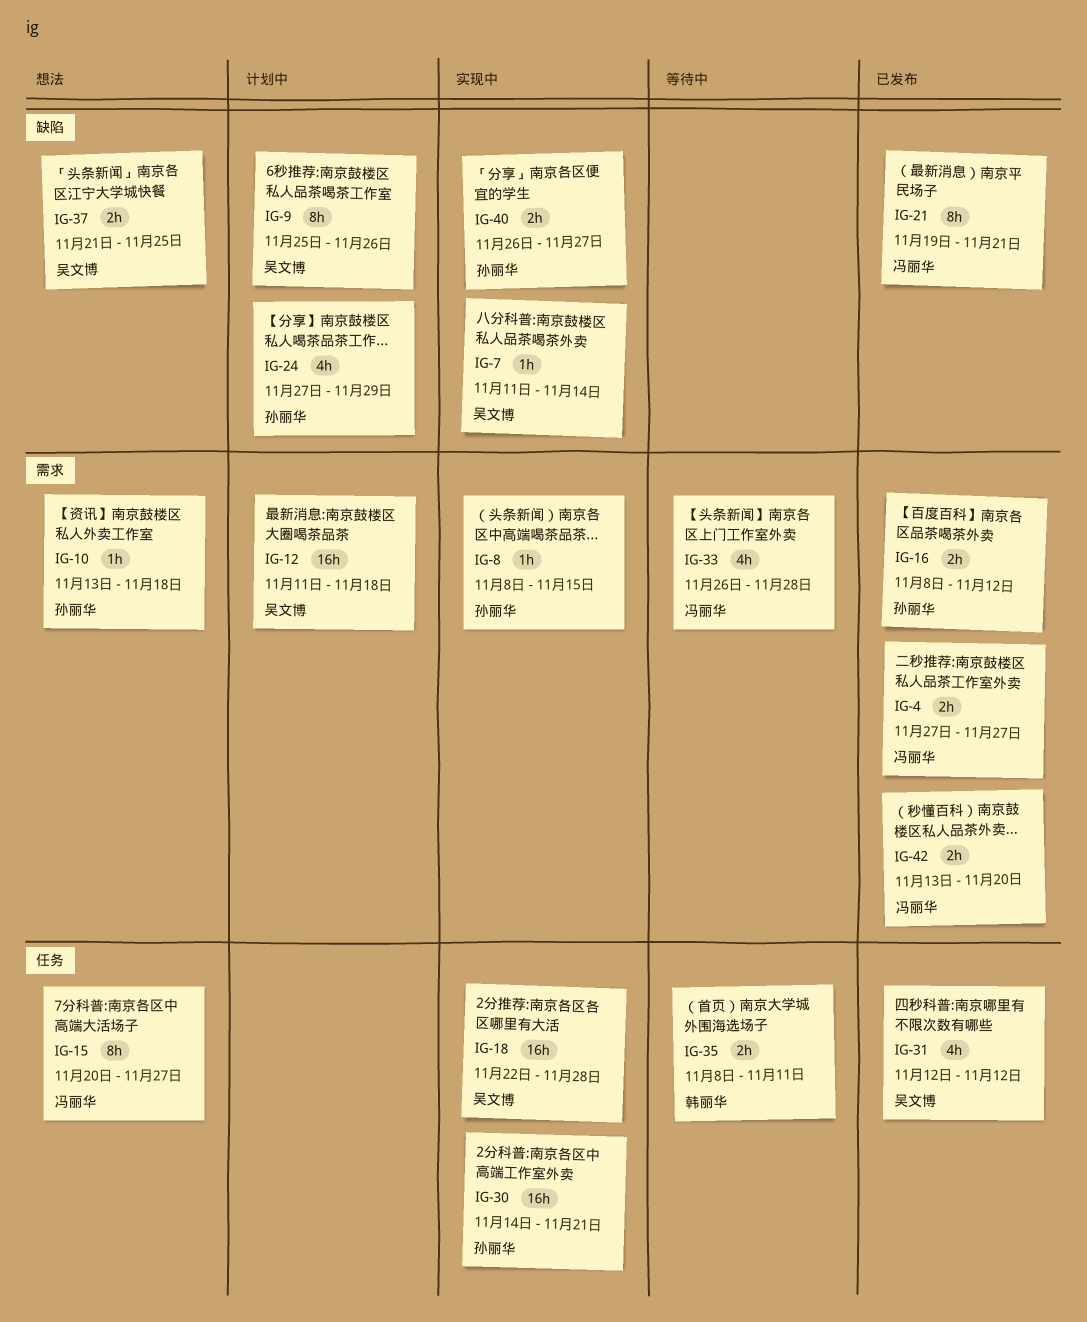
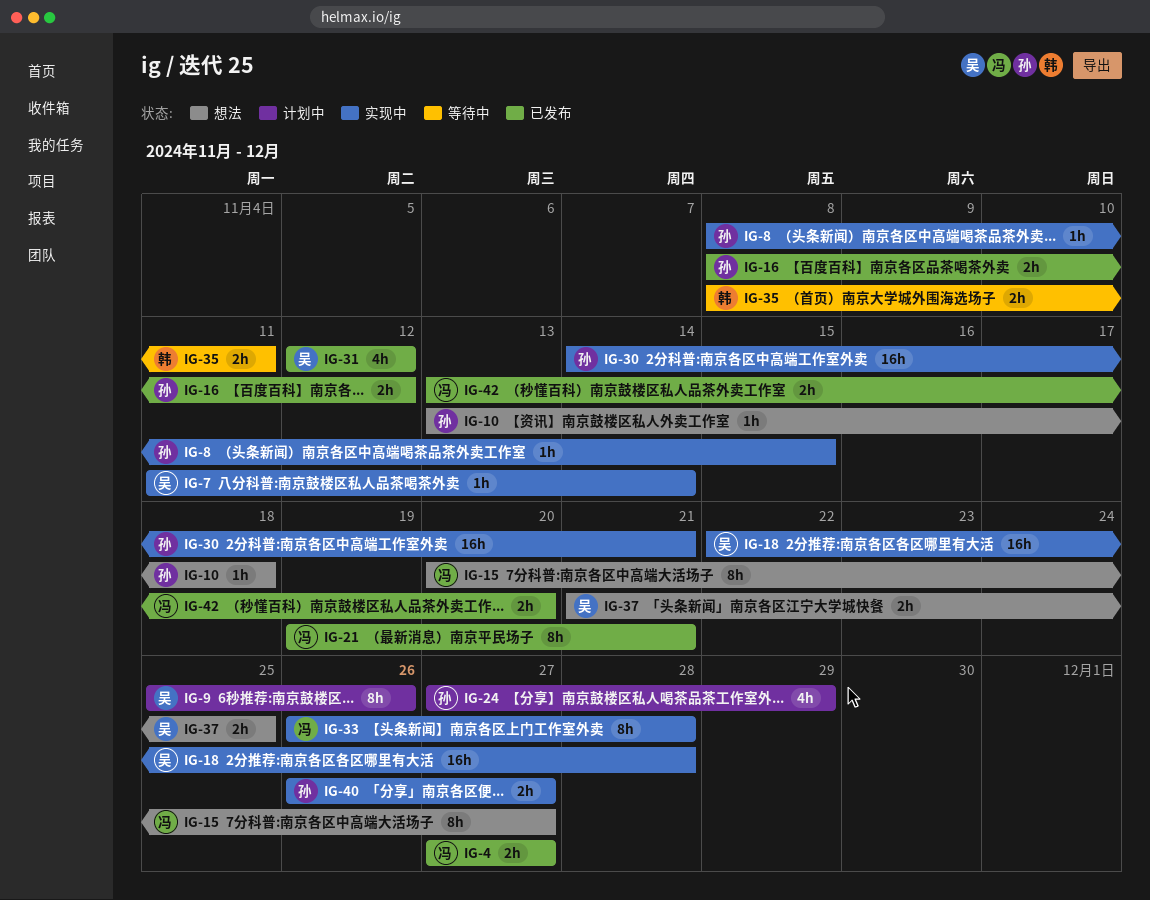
IG-12: present -> none
IG-33, status: 等待中 -> 实现中
IG-33, estimate: 4h -> 8h

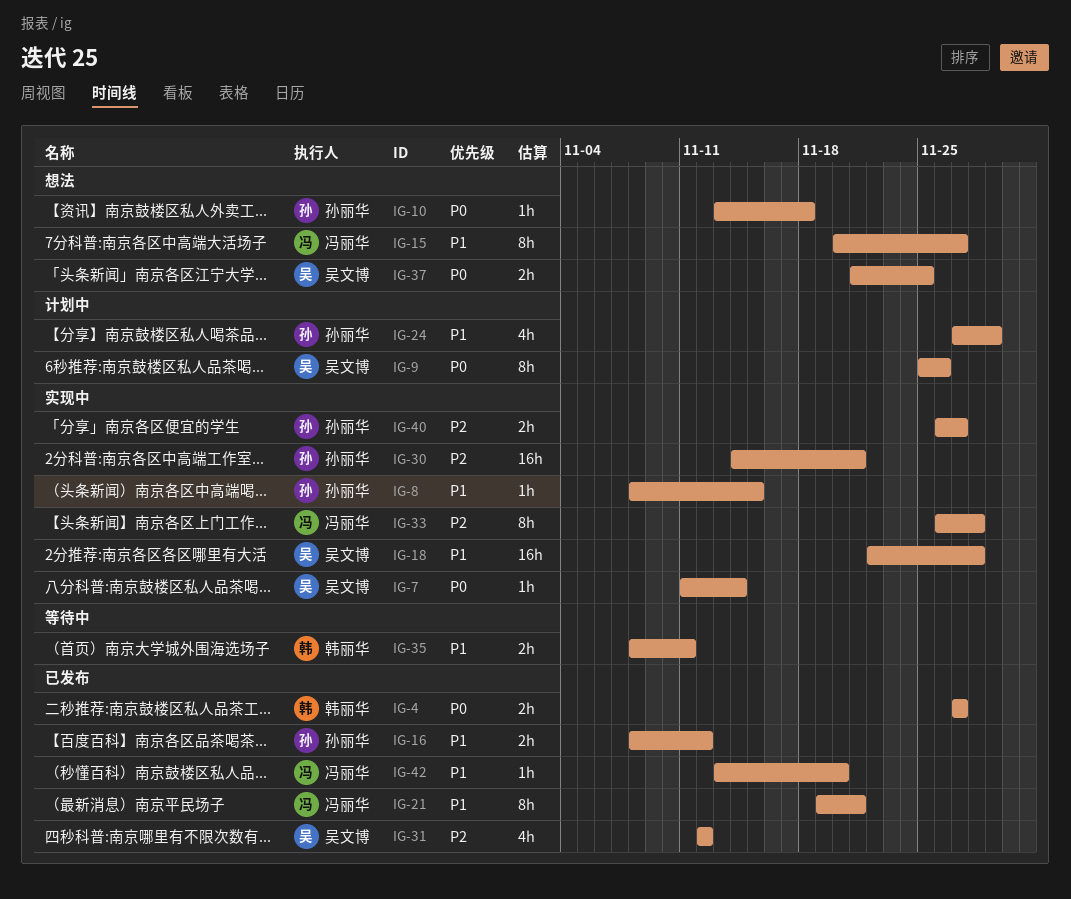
IG-4, owner: 冯丽华 -> 韩丽华
IG-42, estimate: 2h -> 1h

